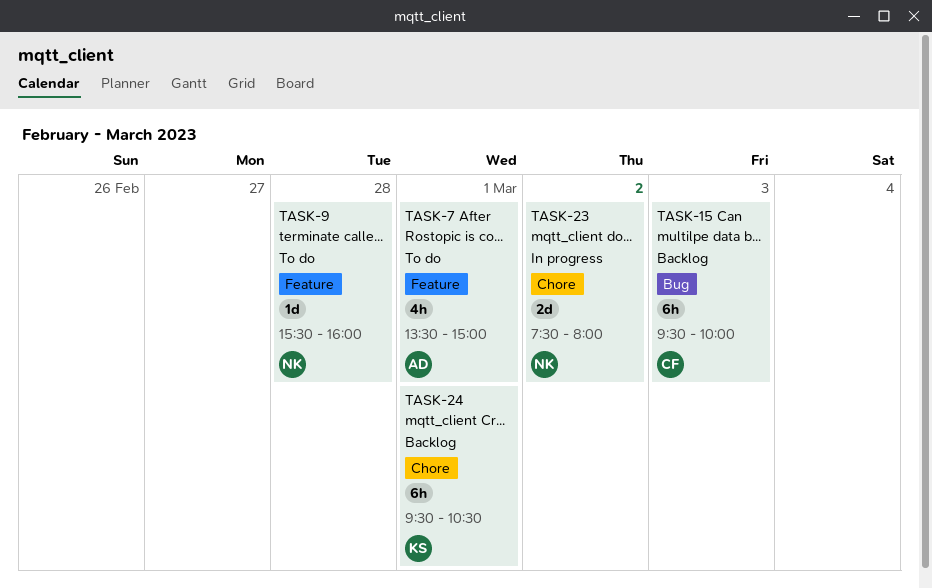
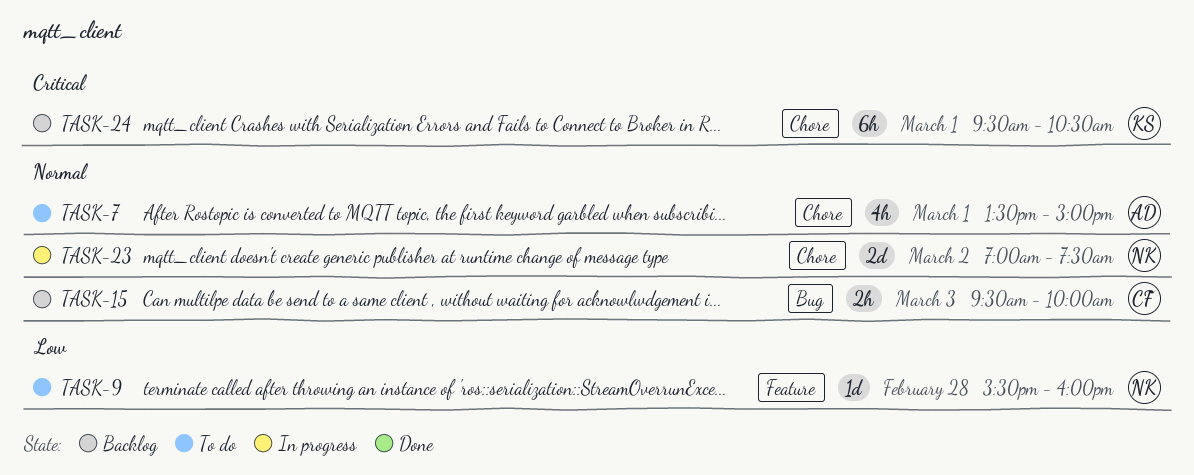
TASK-7, label: Feature -> Chore
TASK-15, estimate: 6h -> 2h
TASK-23, begins: 07:30 -> 07:00
TASK-23, ends: 08:00 -> 07:30

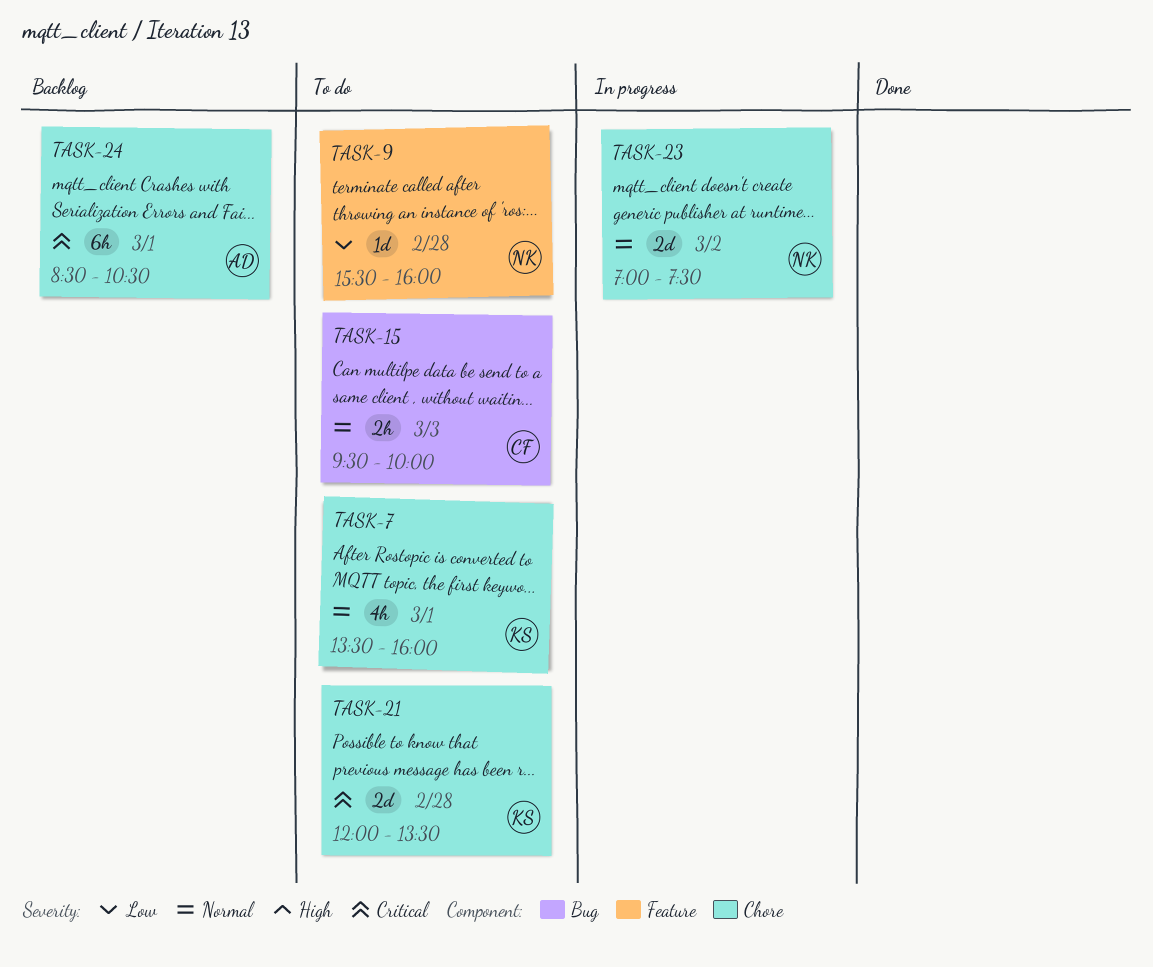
TASK-7, owner: AD -> KS
TASK-7, ends: 15:00 -> 16:00
TASK-15, status: Backlog -> To do
TASK-21: none -> present
TASK-24, owner: KS -> AD
TASK-24, begins: 09:30 -> 08:30

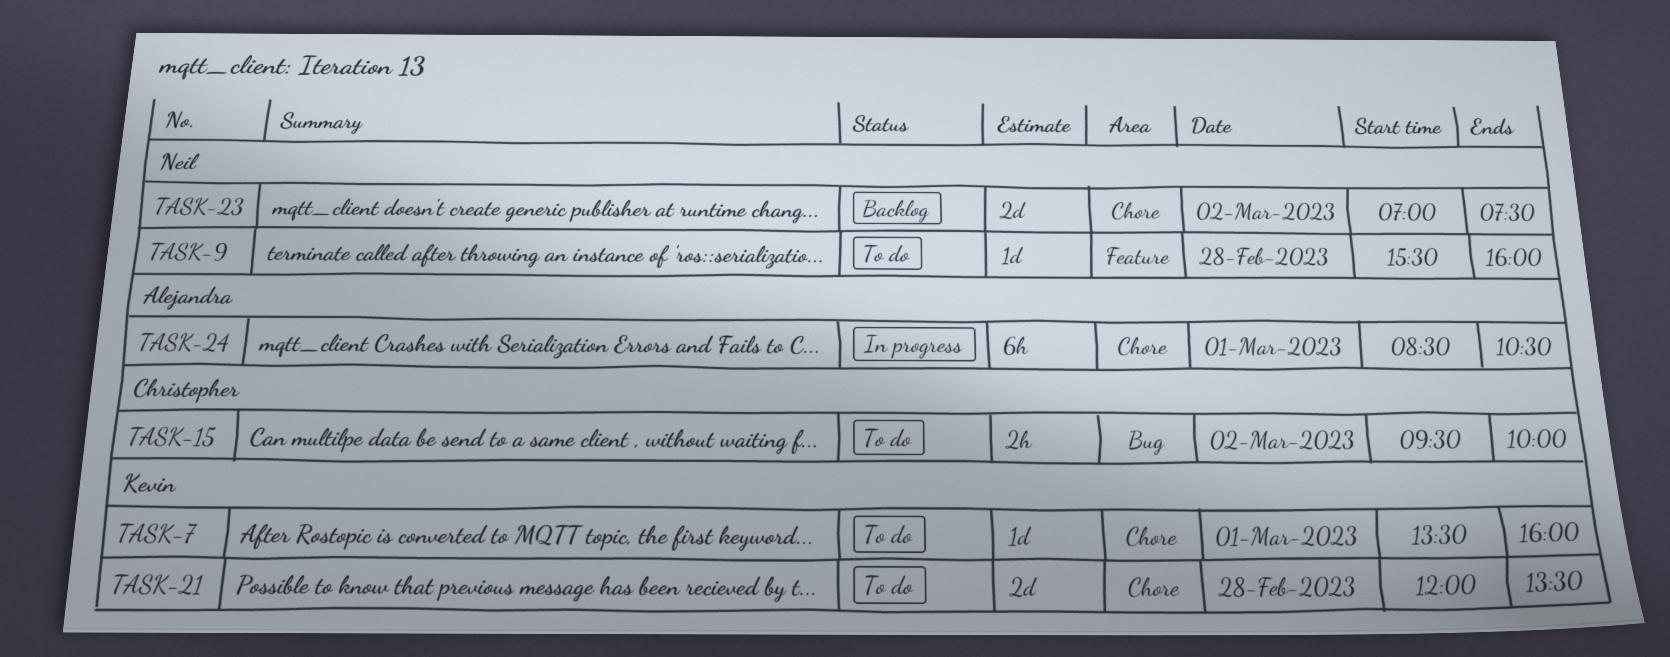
TASK-7, estimate: 4h -> 1d
TASK-15, day: Mar 3 -> Mar 2
TASK-23, status: In progress -> Backlog
TASK-24, status: Backlog -> In progress

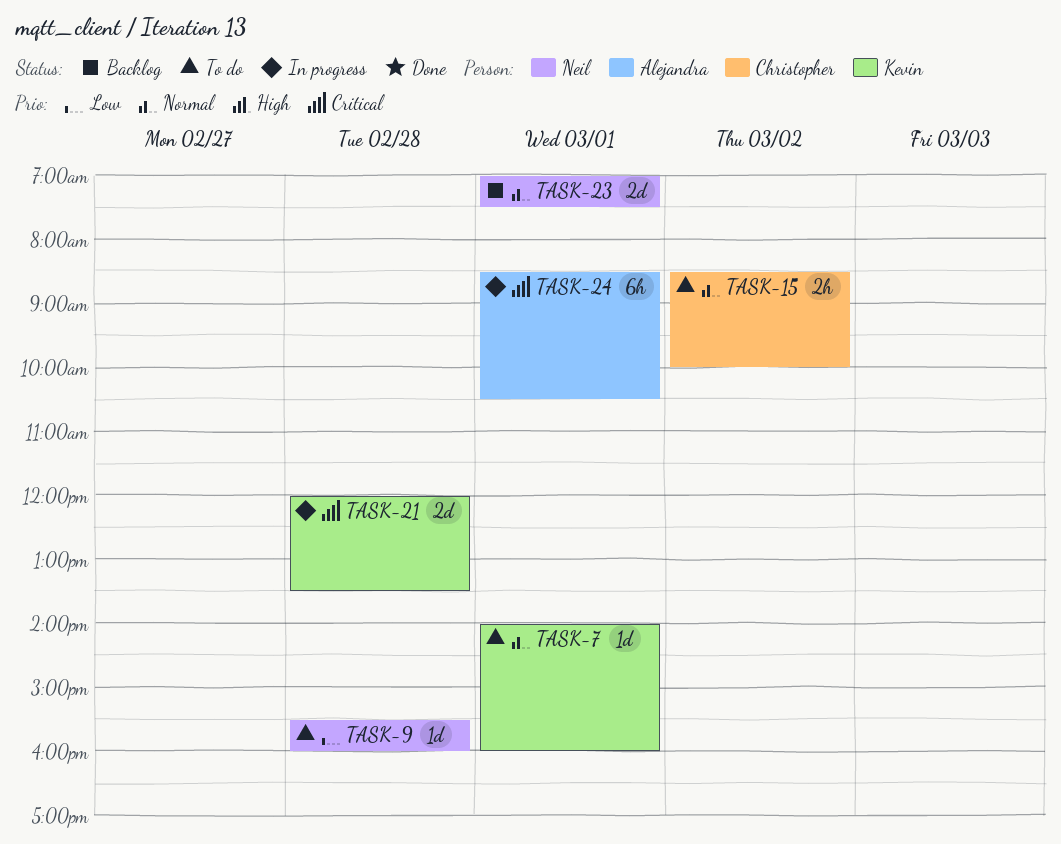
TASK-7, begins: 13:30 -> 14:00
TASK-15, begins: 09:30 -> 08:30
TASK-21, status: To do -> In progress
TASK-23, day: Mar 2 -> Mar 1

